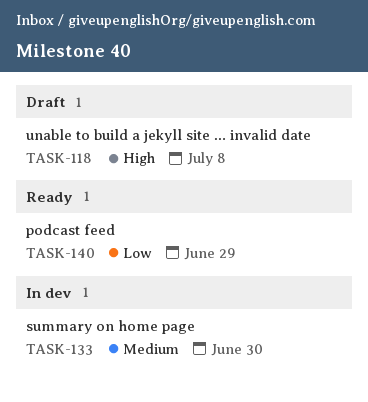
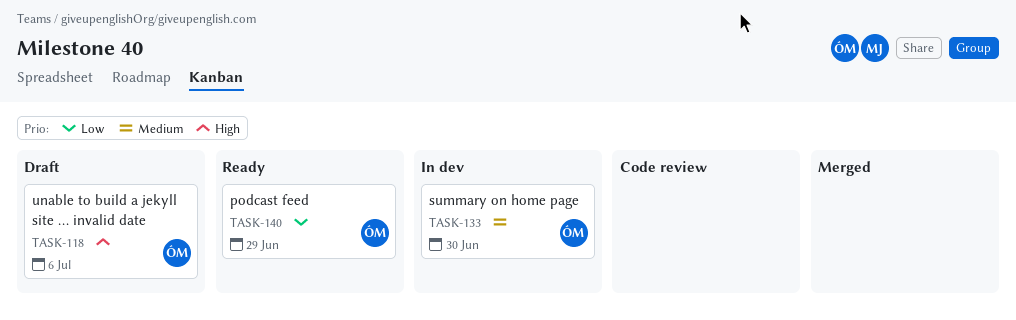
TASK-118, due: Jul 8 -> Jul 6

